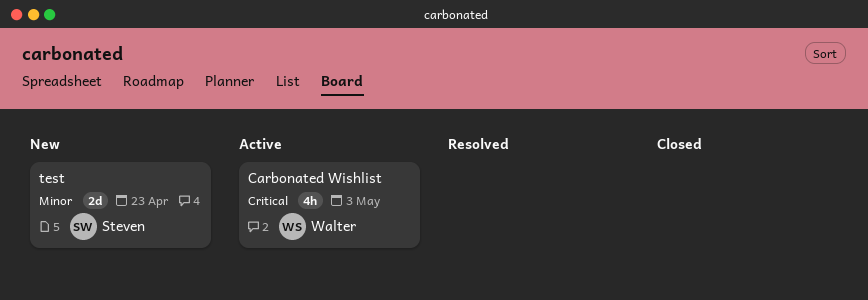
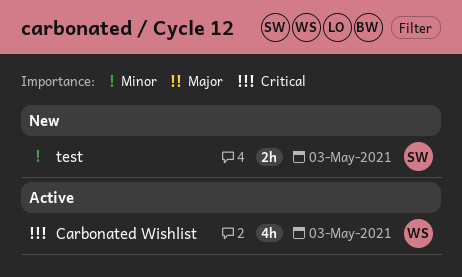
test, estimate: 2d -> 2h
test, due: Apr 23 -> May 3

